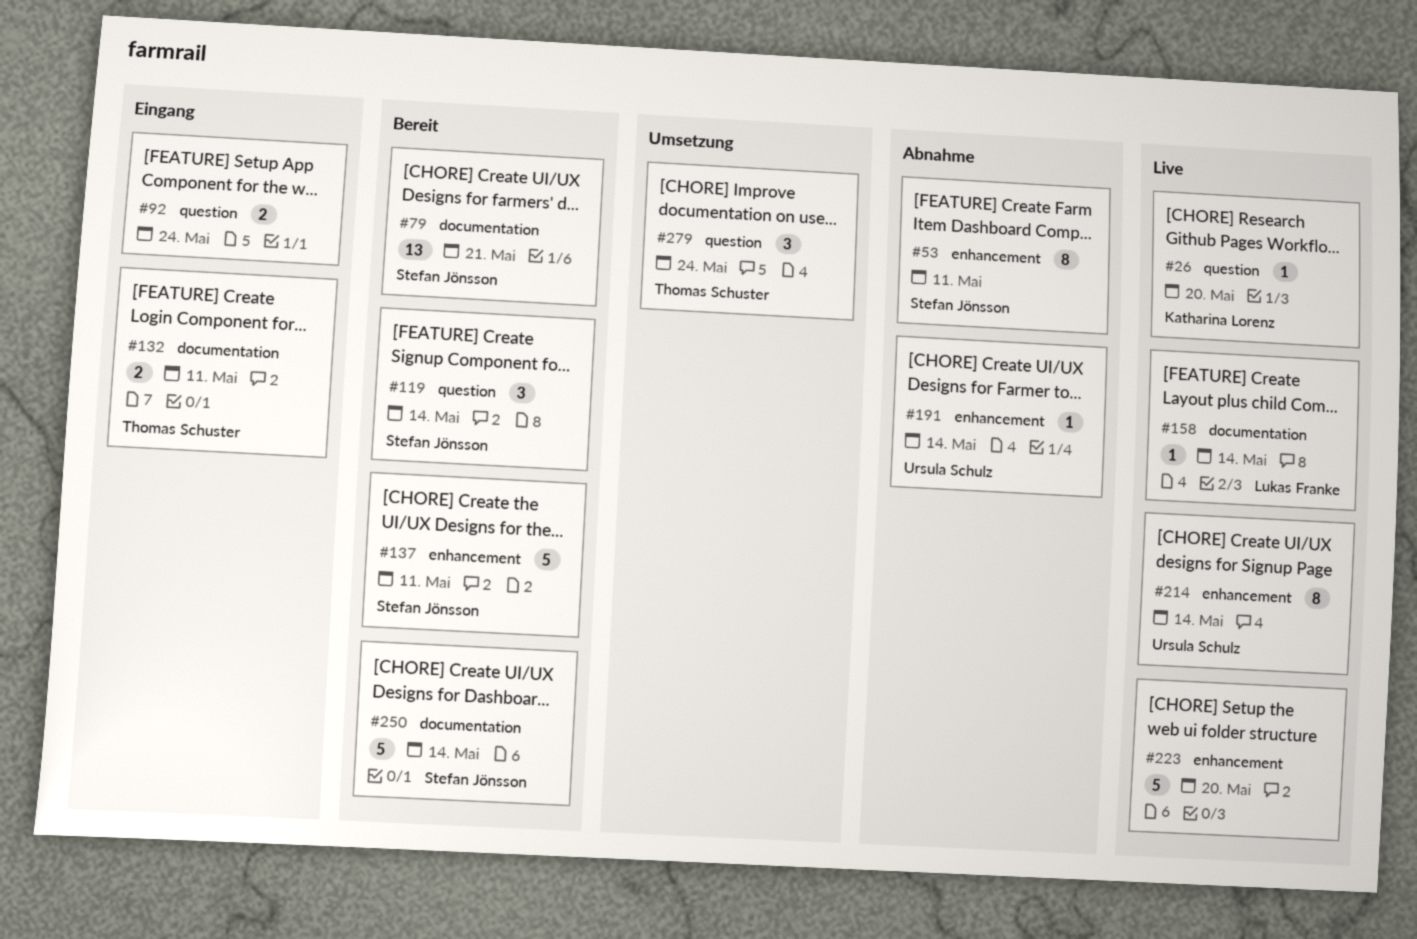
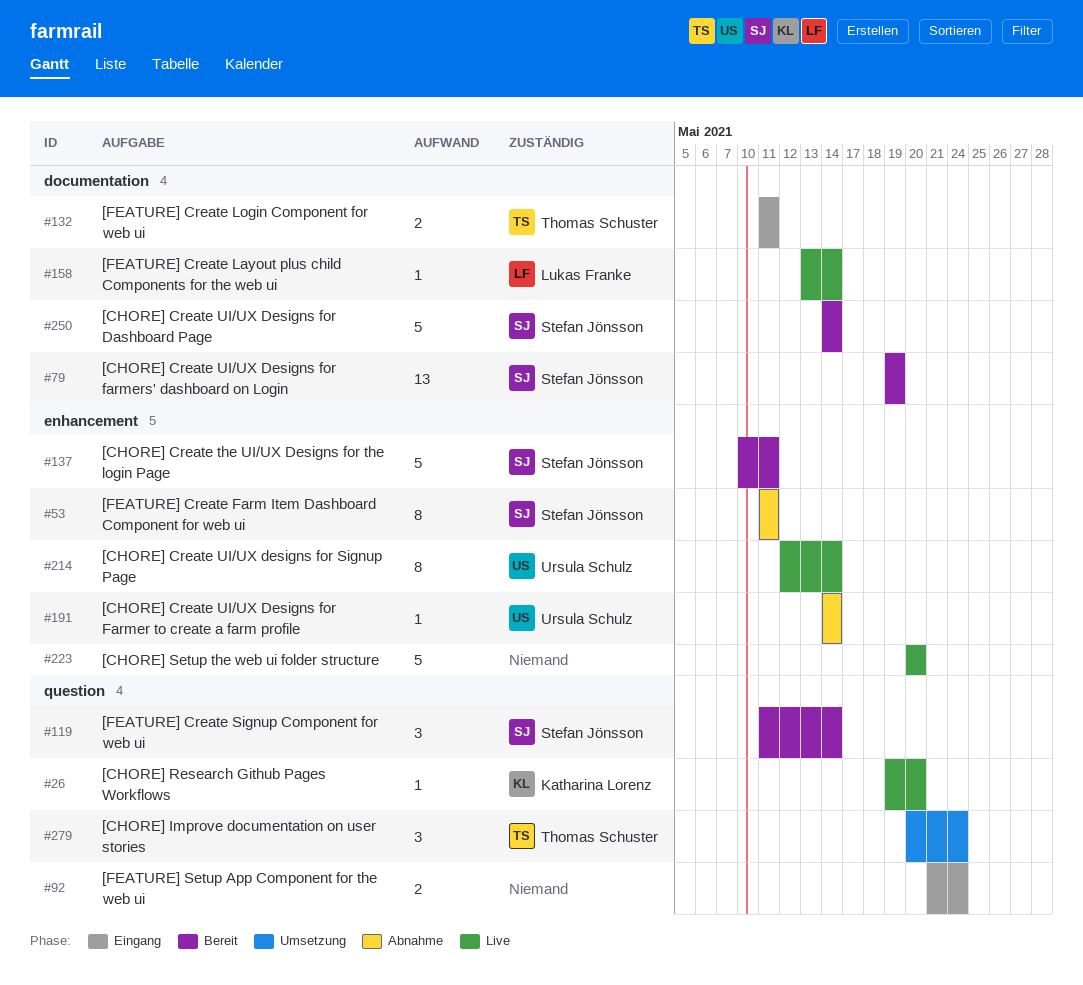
#79, due: May 21 -> May 19

